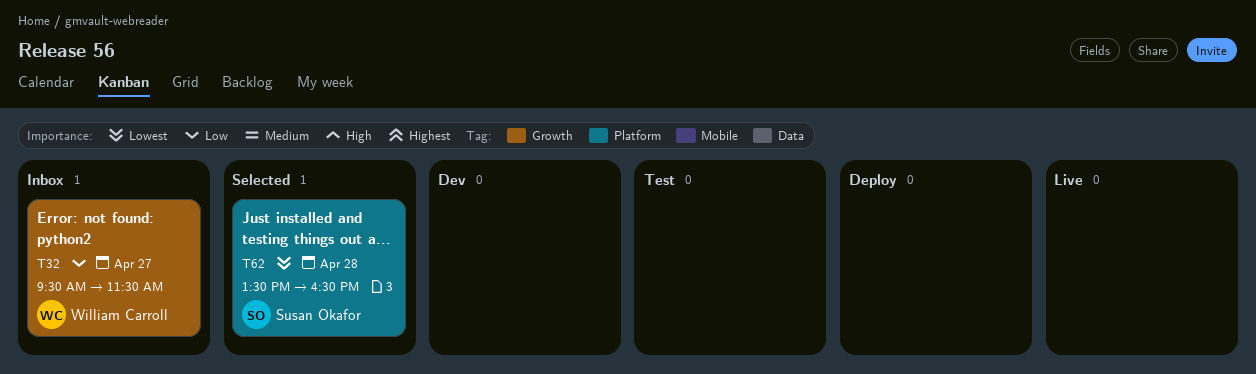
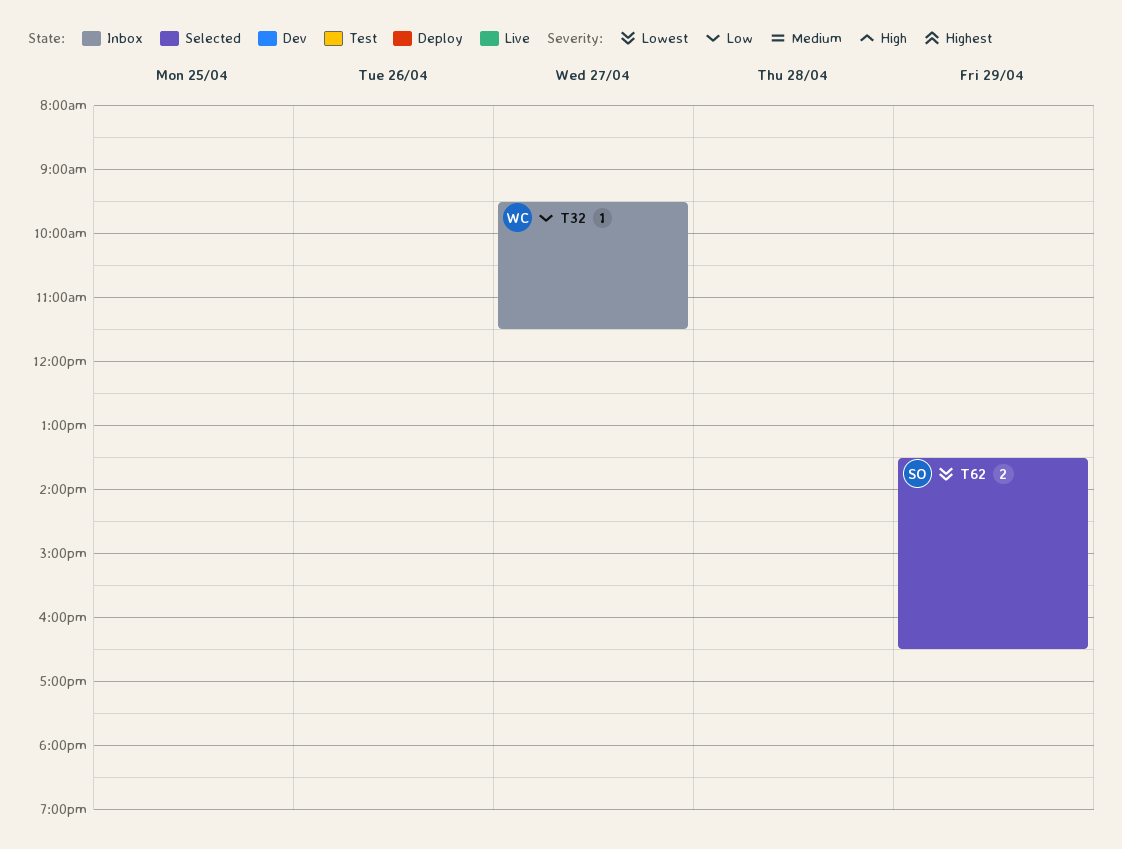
T62, day: Apr 28 -> Apr 29

